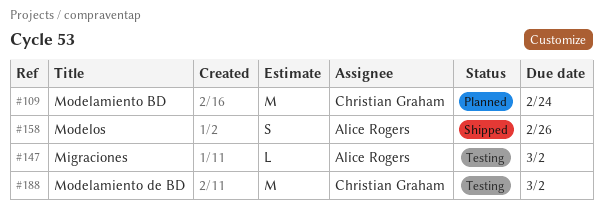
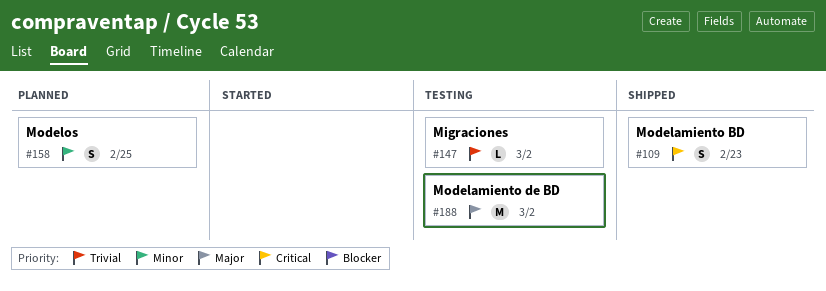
#109, status: Planned -> Shipped
#109, estimate: M -> S
#109, due: Feb 24 -> Feb 23
#158, status: Shipped -> Planned
#158, due: Feb 26 -> Feb 25

